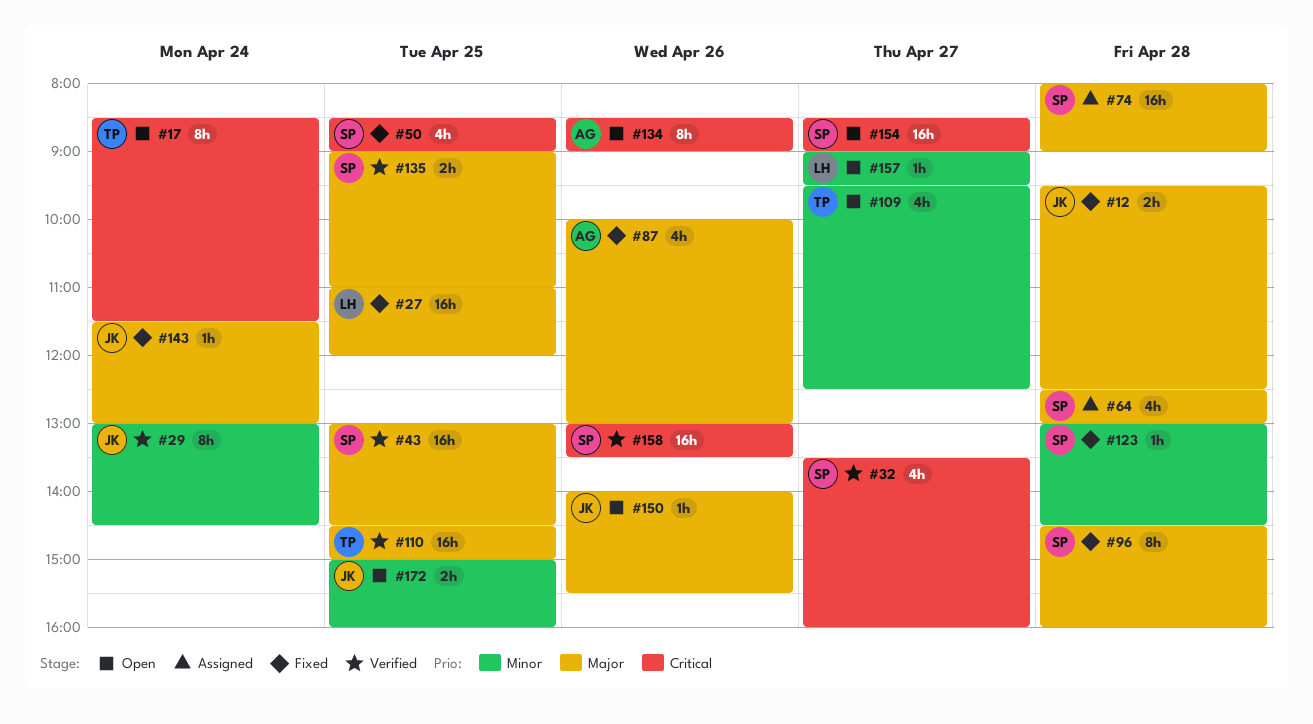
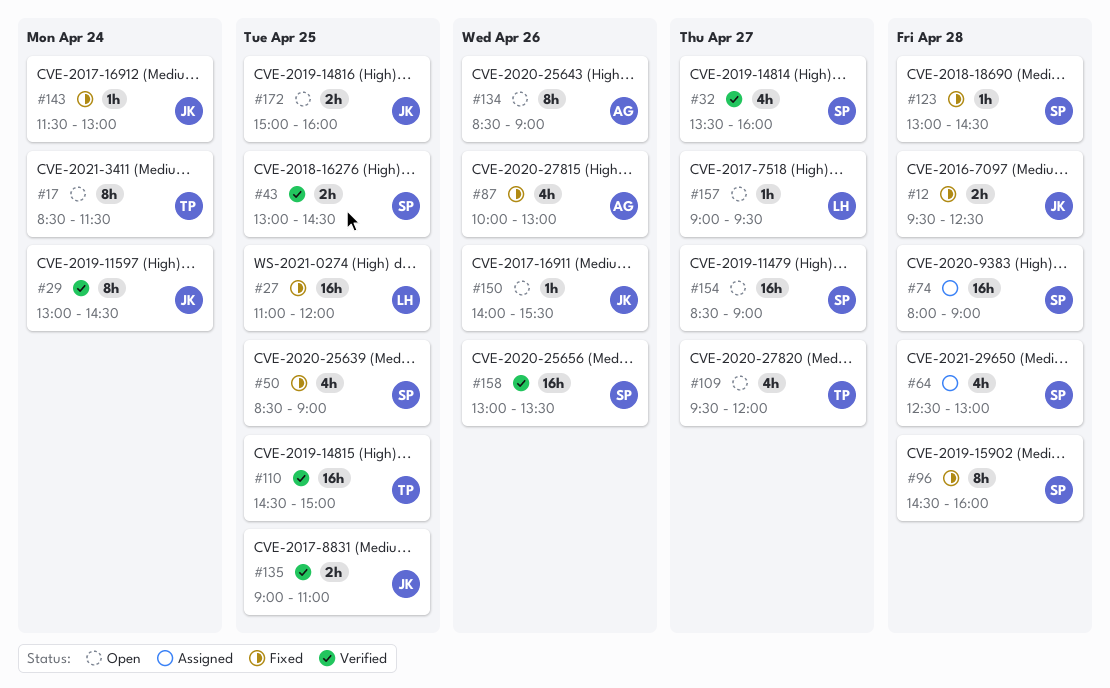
#43, estimate: 16h -> 2h
#109, ends: 12:30 -> 12:00
#135, owner: SP -> JK

